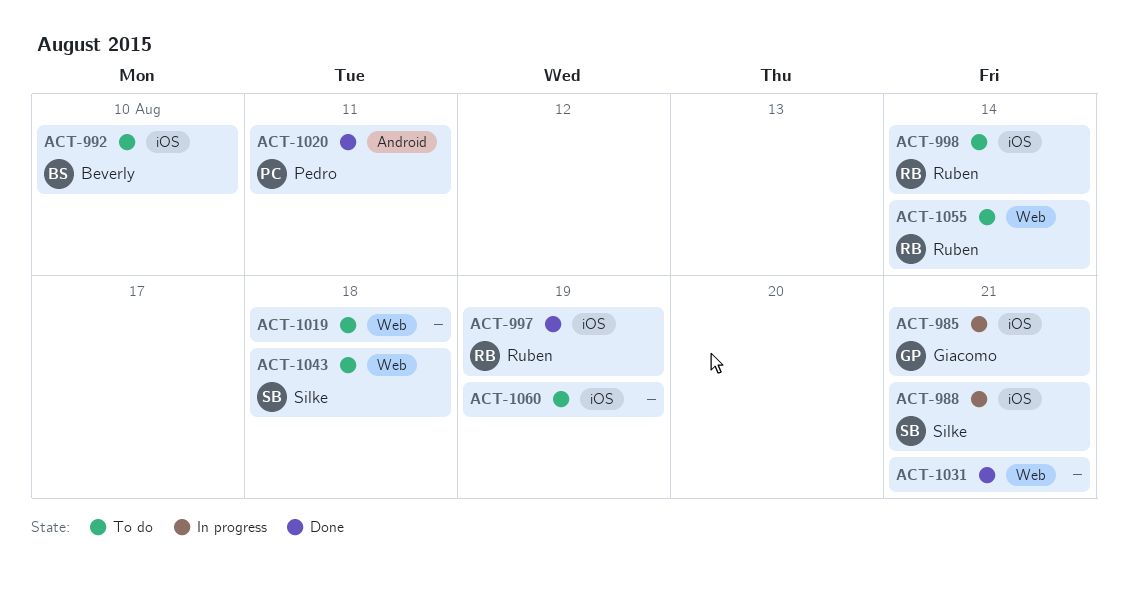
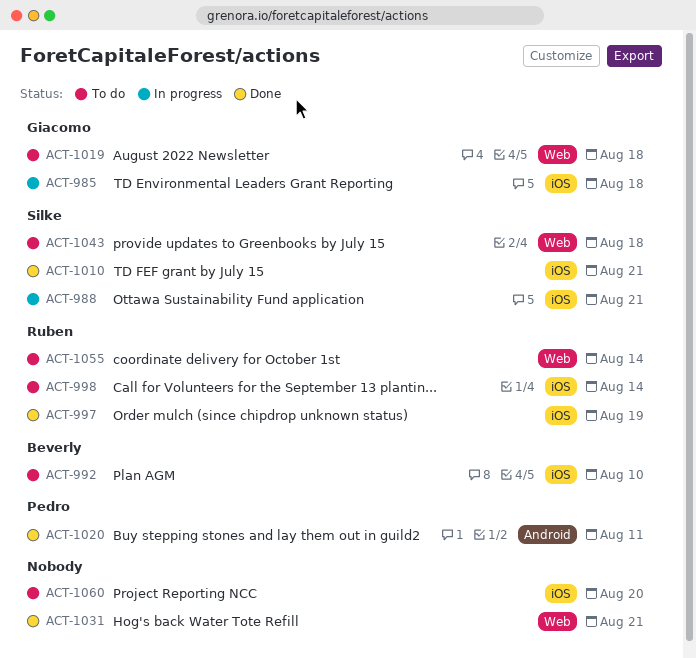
ACT-985, due: Aug 21 -> Aug 18
ACT-1010: none -> present
ACT-1019, owner: none -> Giacomo
ACT-1060, due: Aug 19 -> Aug 20

